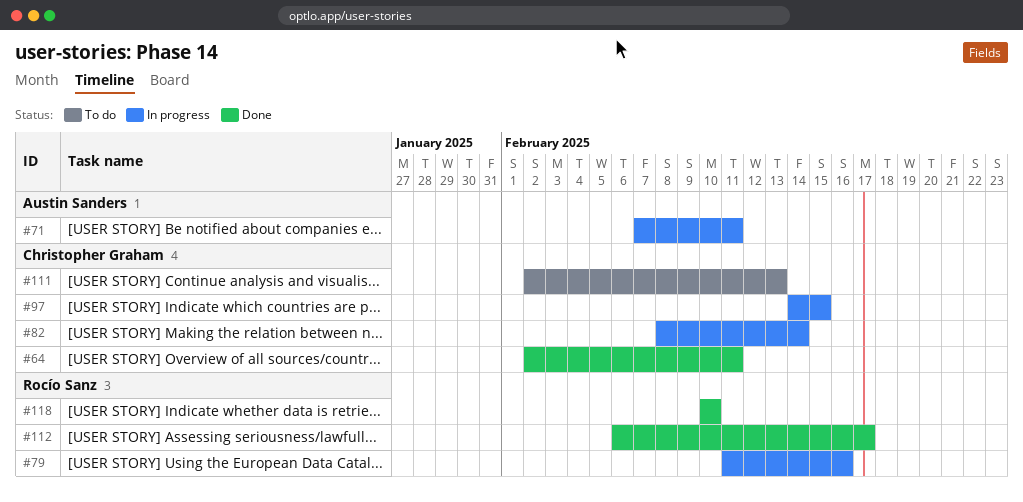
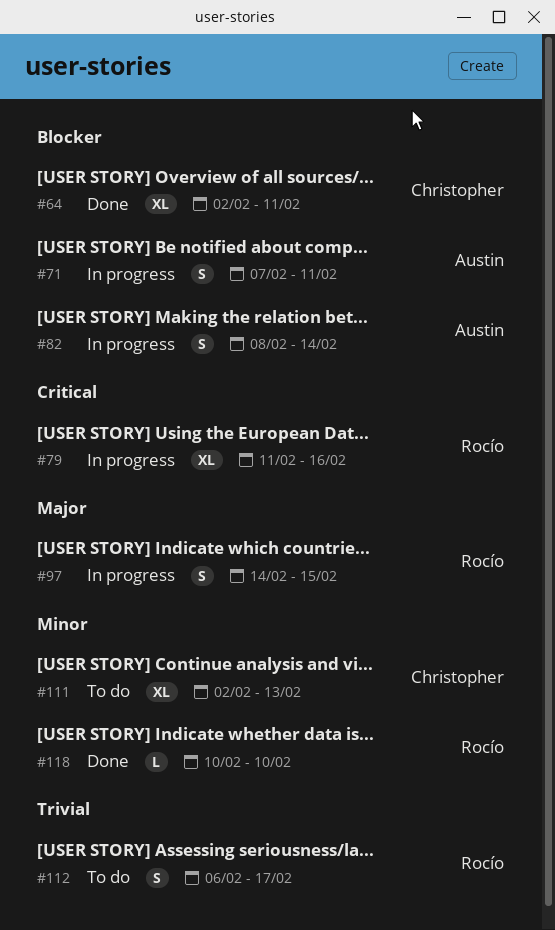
#82, owner: Christopher Graham -> Austin Sanders
#97, owner: Christopher Graham -> Rocío Sanz
#112, status: Done -> To do

